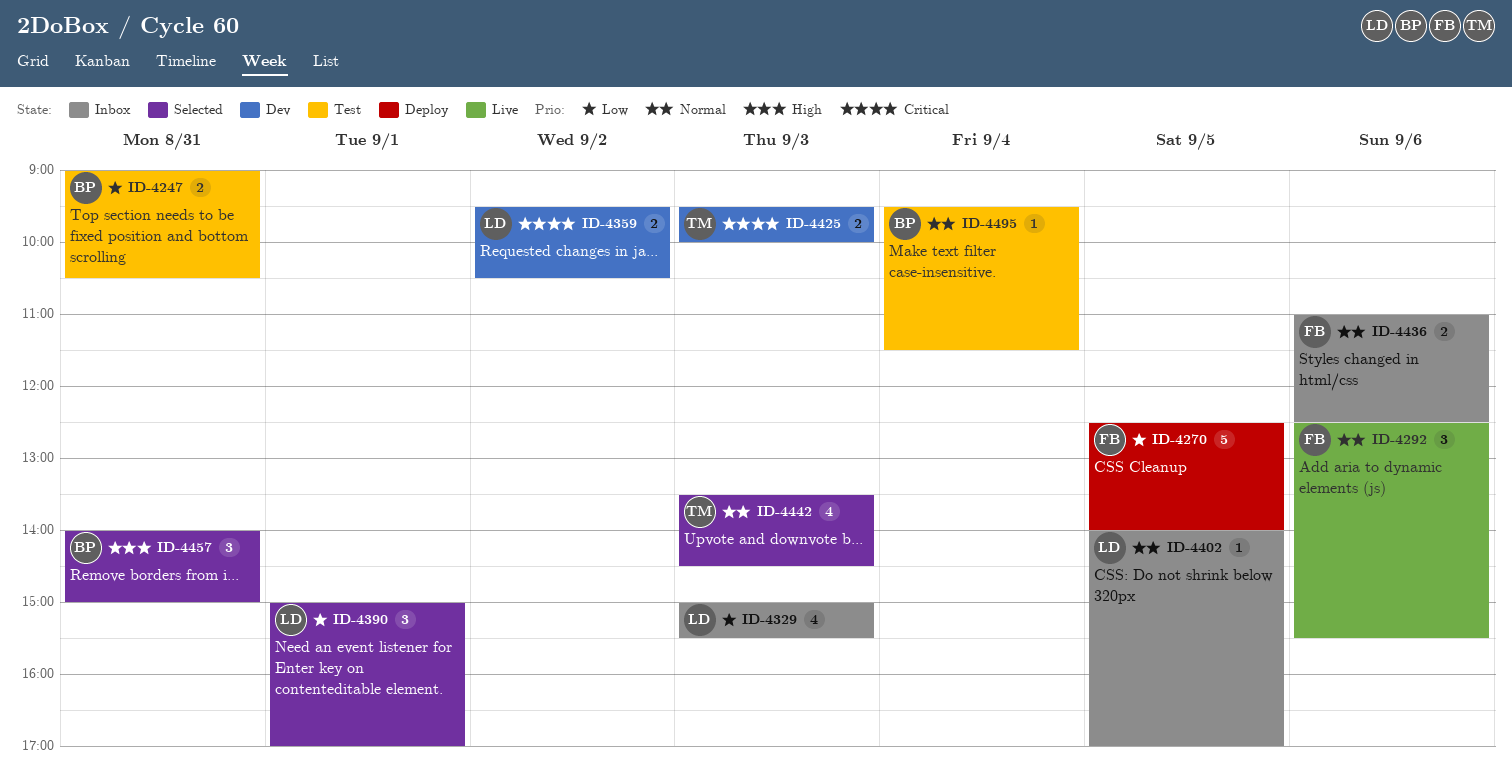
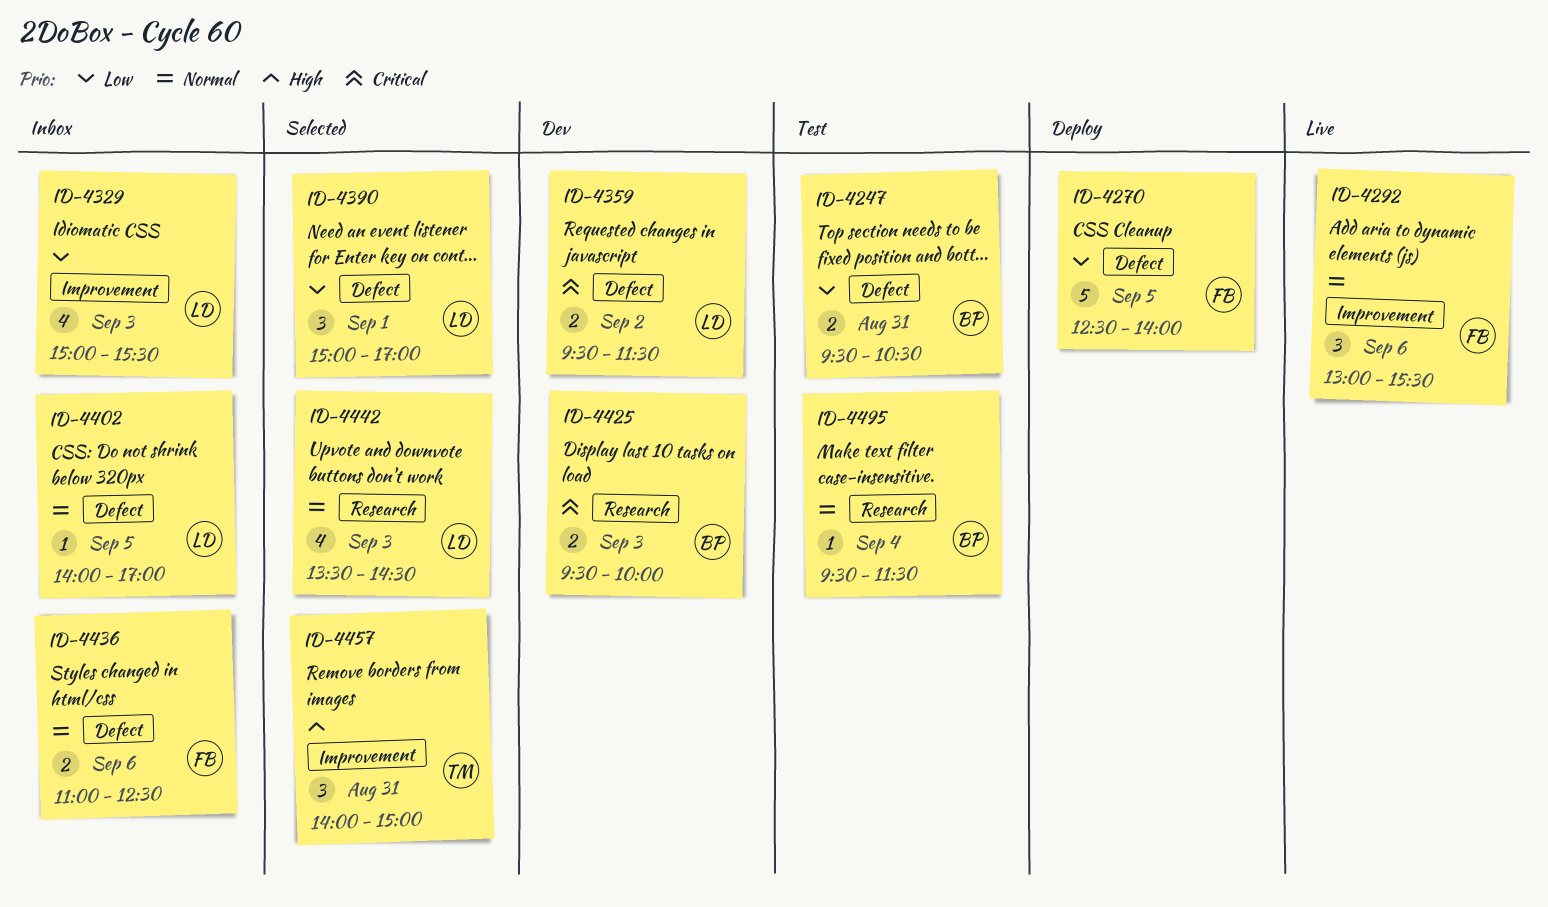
ID-4247, begins: 09:00 -> 09:30
ID-4292, begins: 12:30 -> 13:00
ID-4359, ends: 10:30 -> 11:30
ID-4425, owner: TM -> BP
ID-4442, owner: TM -> LD
ID-4457, owner: BP -> TM

